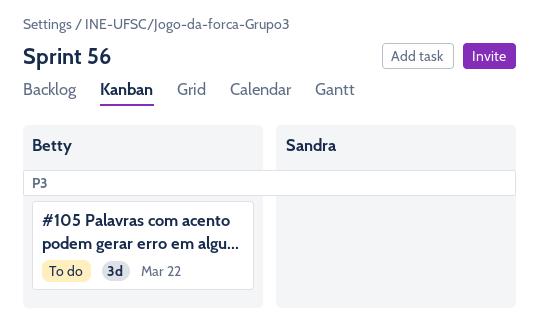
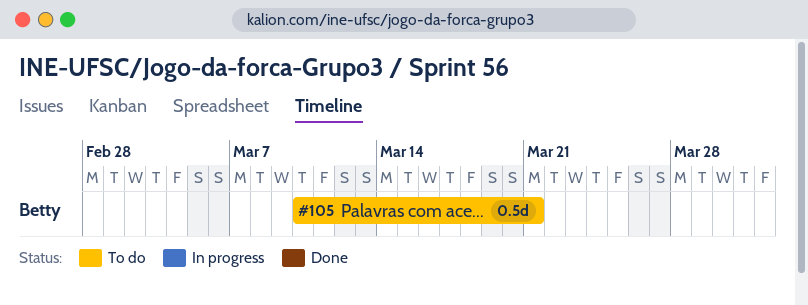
#105, estimate: 3d -> 0.5d
#105, due: Mar 22 -> Mar 21

